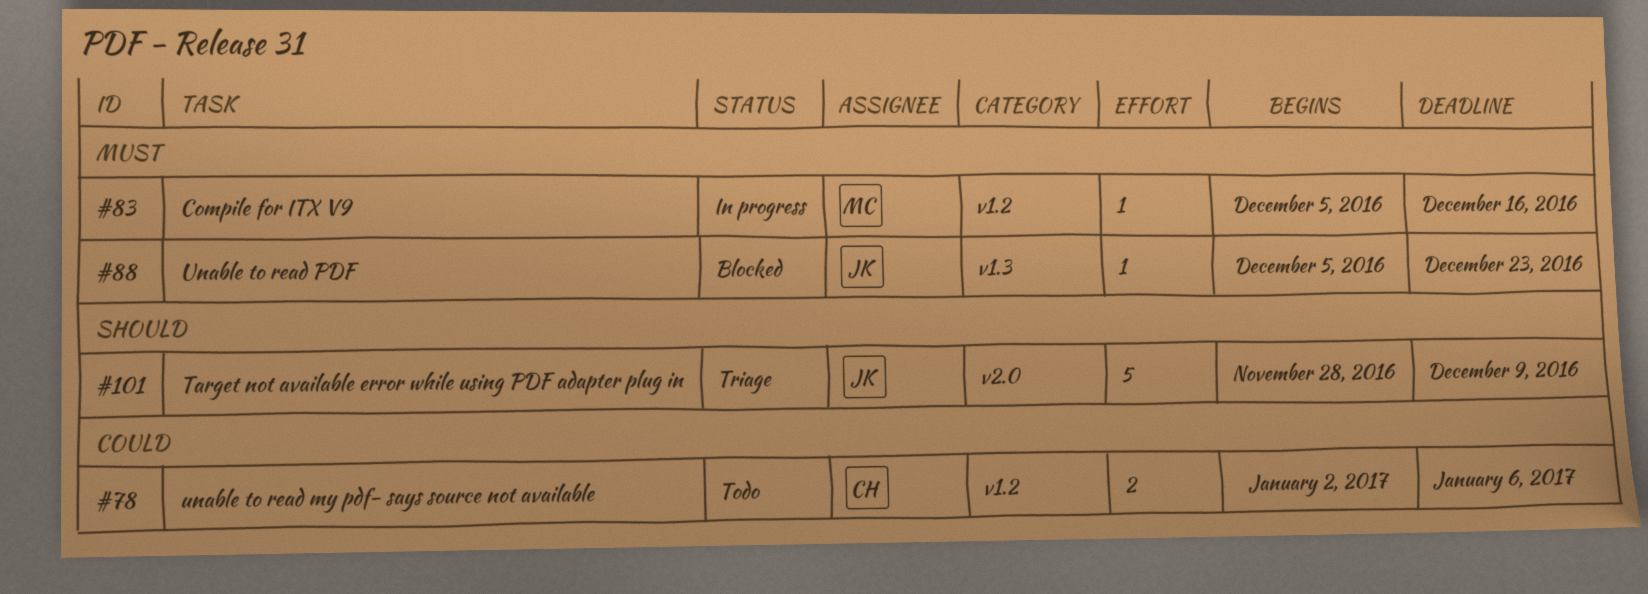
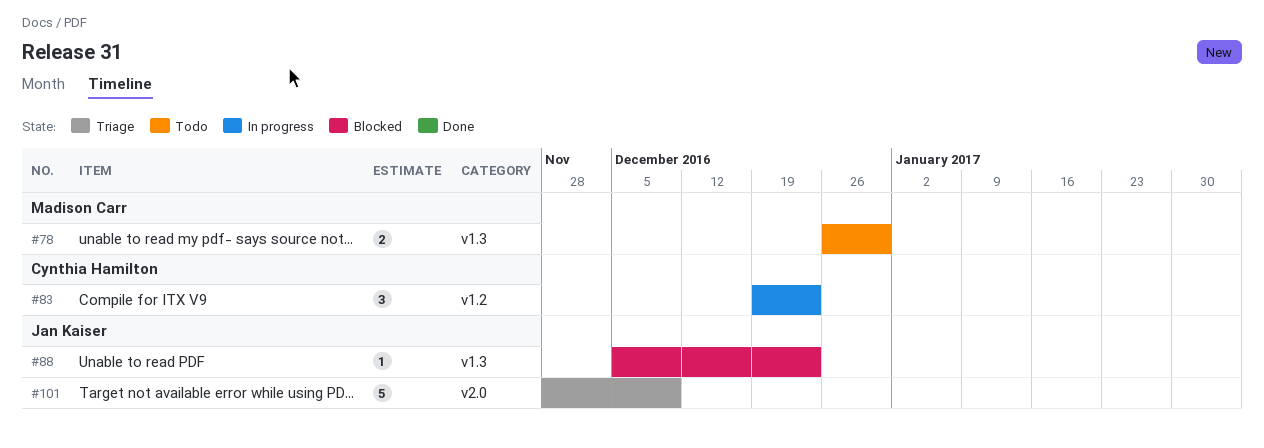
#78, owner: Cynthia Hamilton -> Madison Carr
#78, label: v1.2 -> v1.3
#78, start: Jan 2 -> Dec 26
#78, due: Jan 6 -> Dec 30
#83, owner: Madison Carr -> Cynthia Hamilton
#83, estimate: 1 -> 3
#83, start: Dec 5 -> Dec 19
#83, due: Dec 16 -> Dec 23

